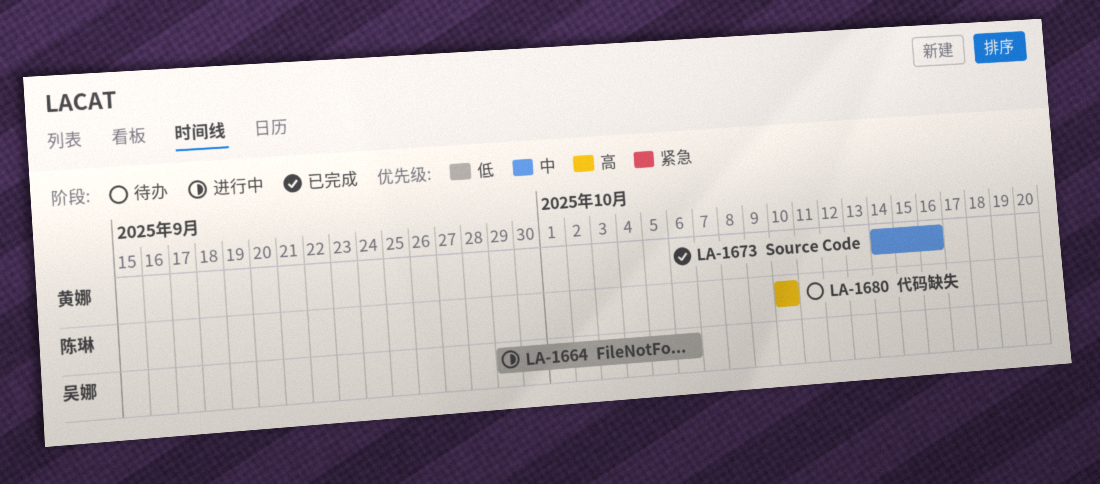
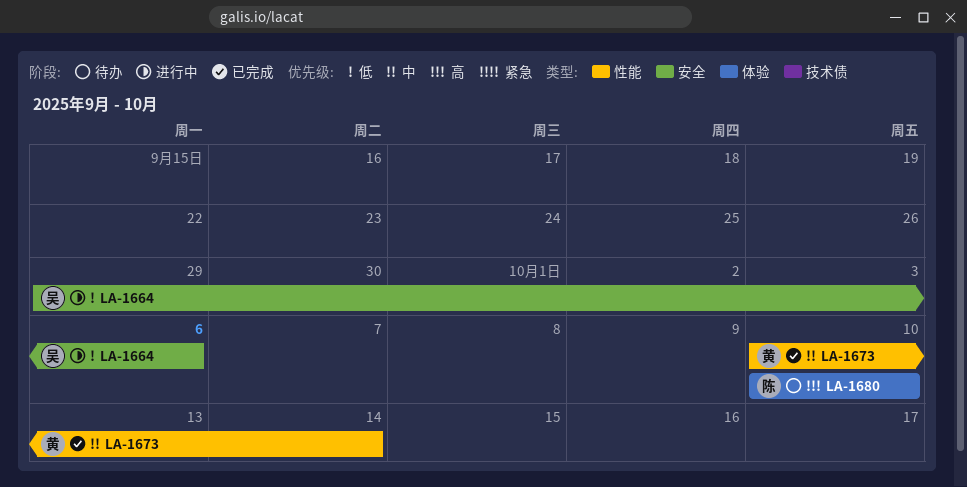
LA-1673, start: Oct 14 -> Oct 10
LA-1673, due: Oct 16 -> Oct 14

